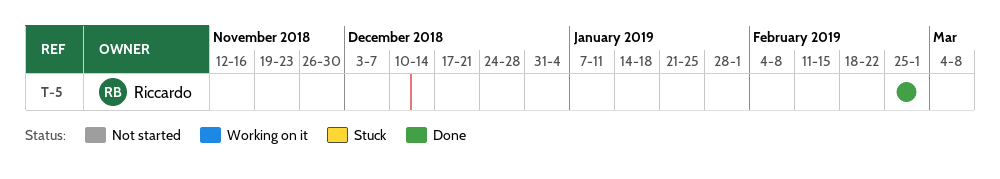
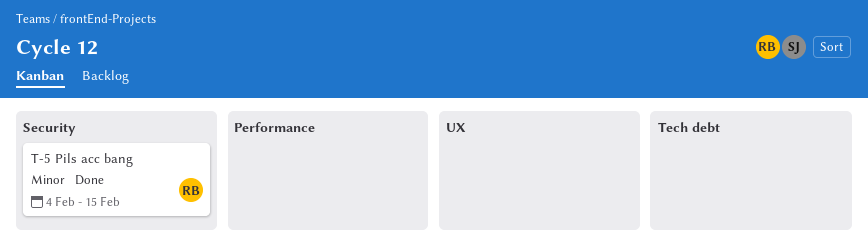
T-5, start: Feb 25 -> Feb 4
T-5, due: Mar 1 -> Feb 15

